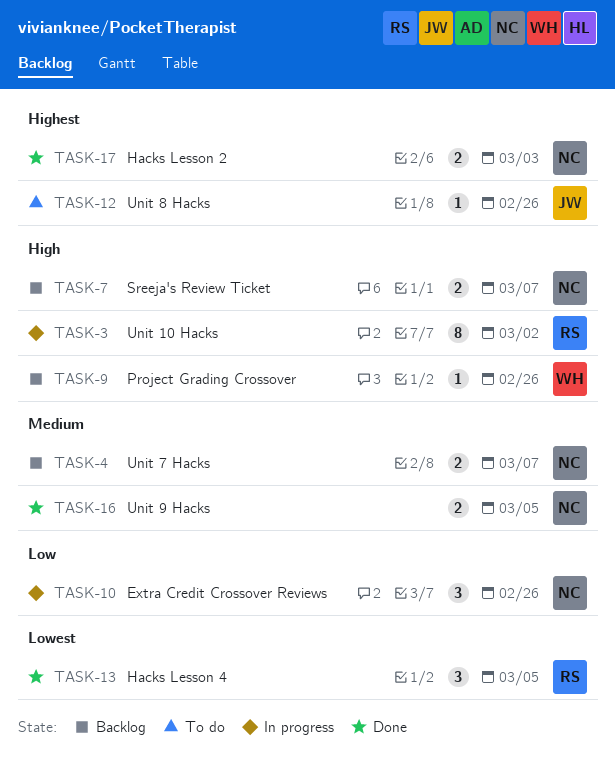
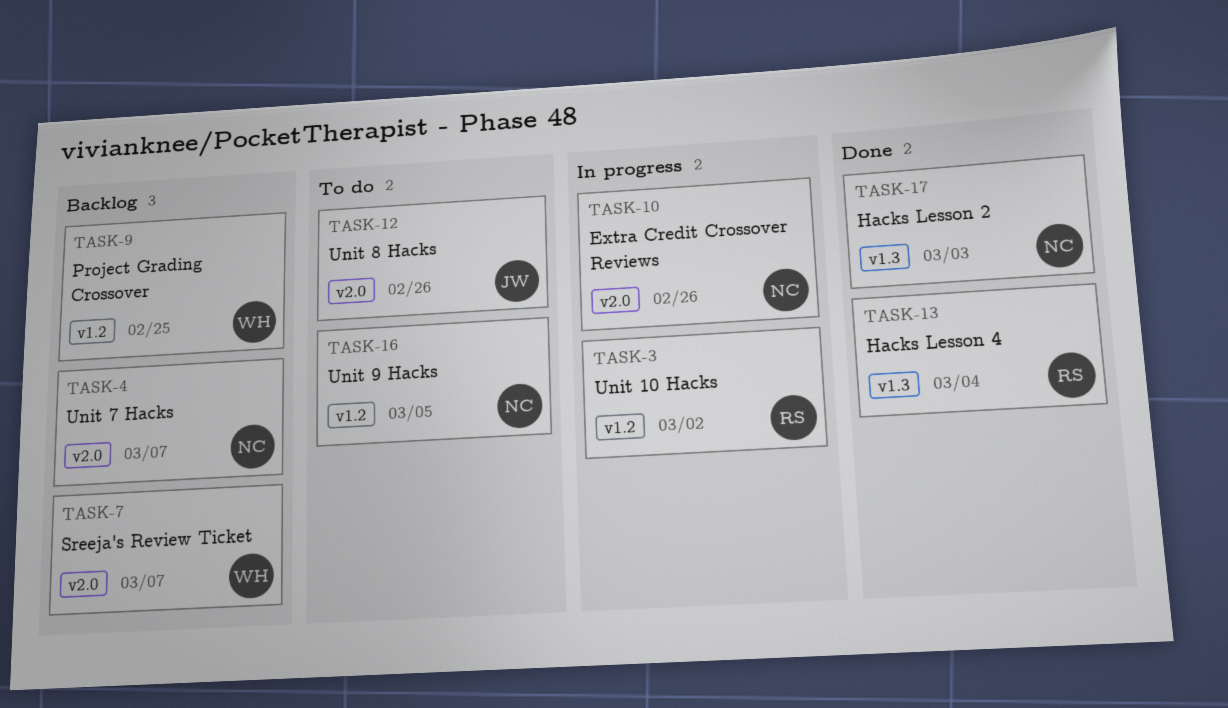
TASK-7, owner: NC -> WH
TASK-9, due: Feb 26 -> Feb 25
TASK-13, due: Mar 5 -> Mar 4
TASK-16, status: Done -> To do

